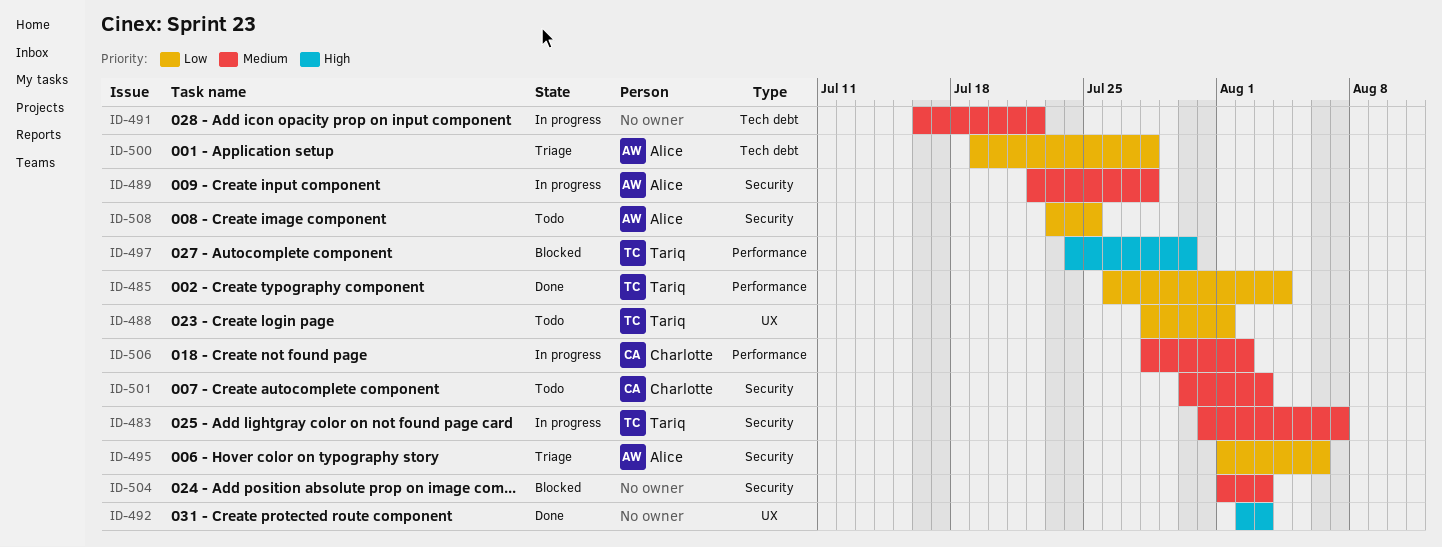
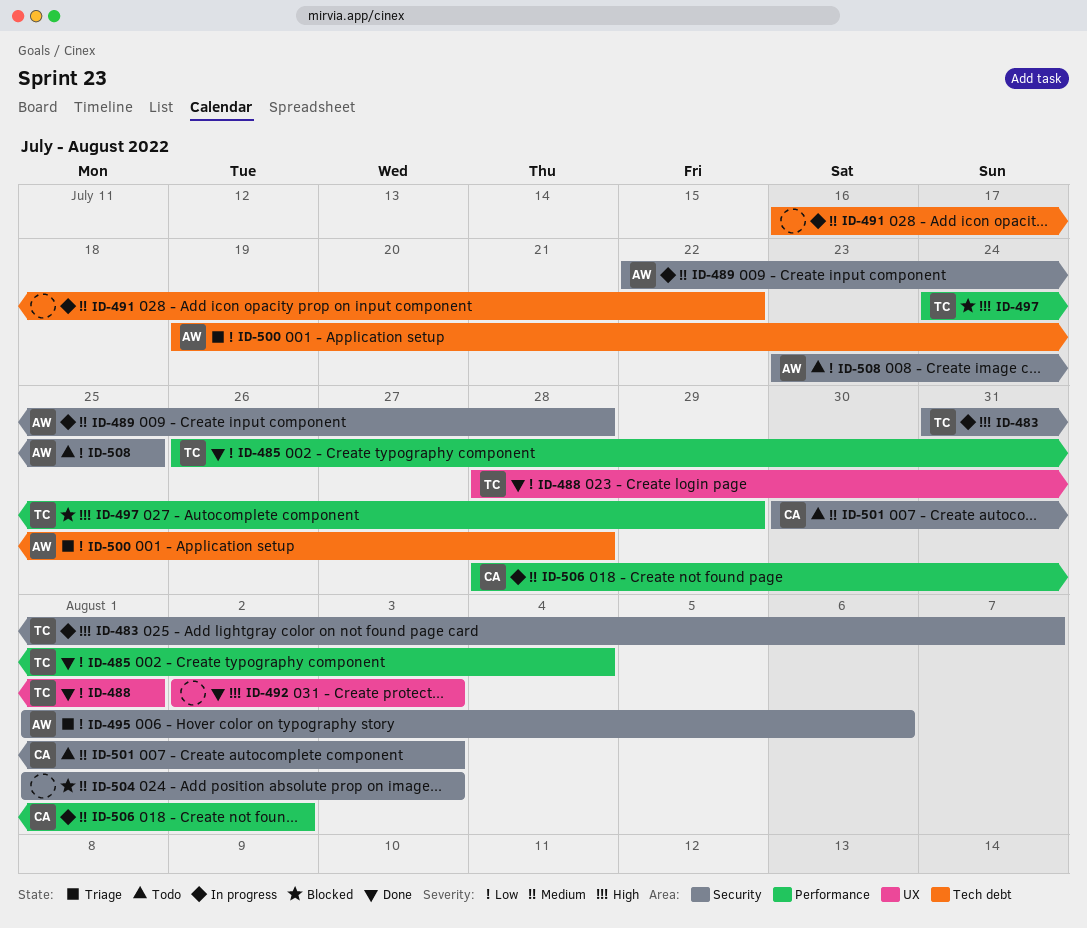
ID-483, priority: Medium -> High
ID-488, status: Todo -> Done
ID-497, due: Jul 30 -> Jul 29

